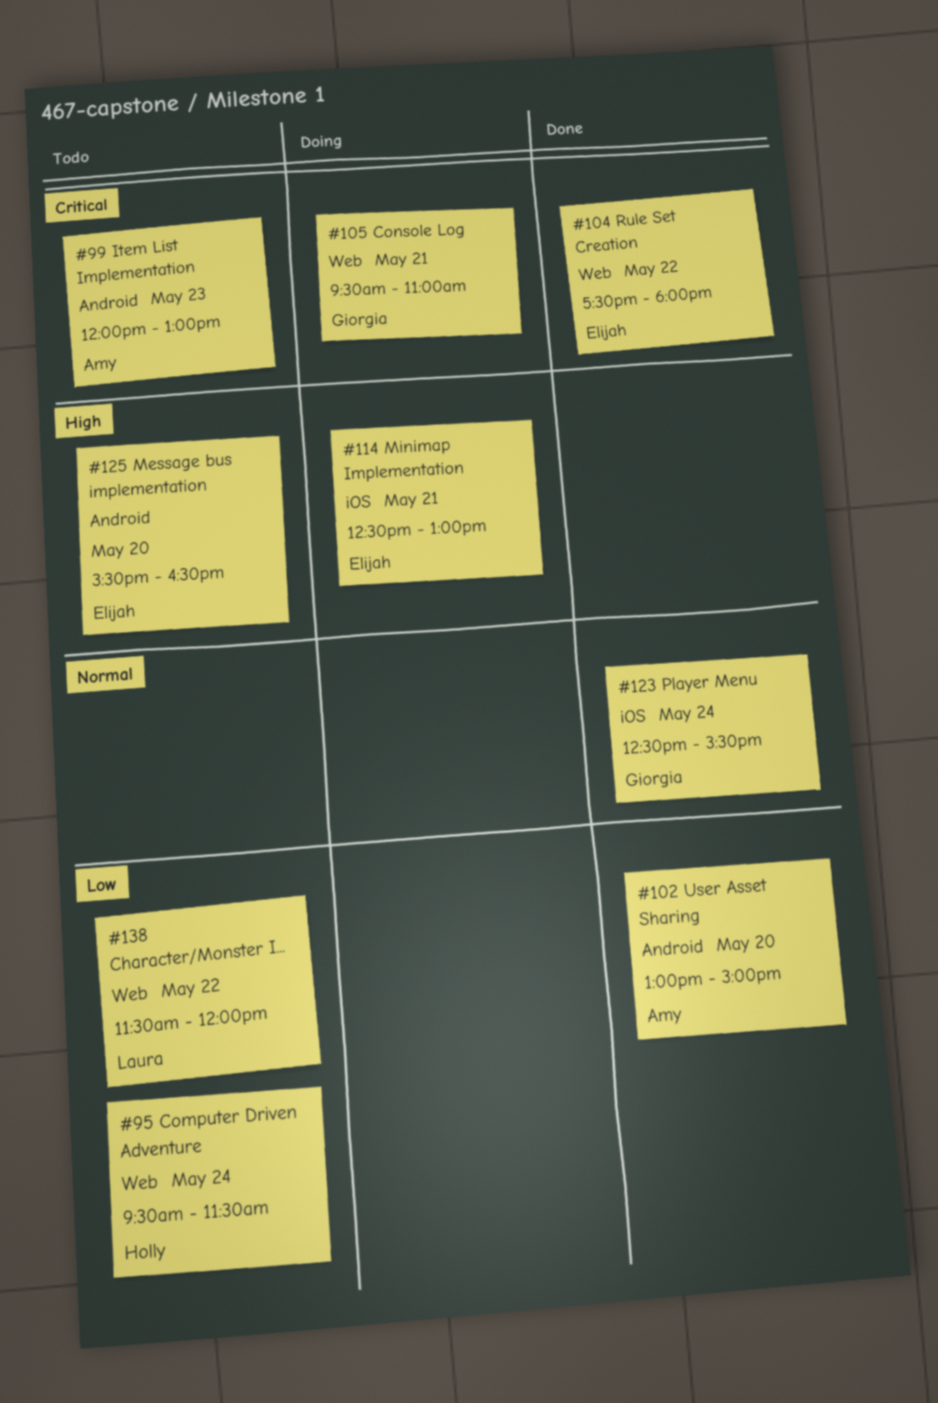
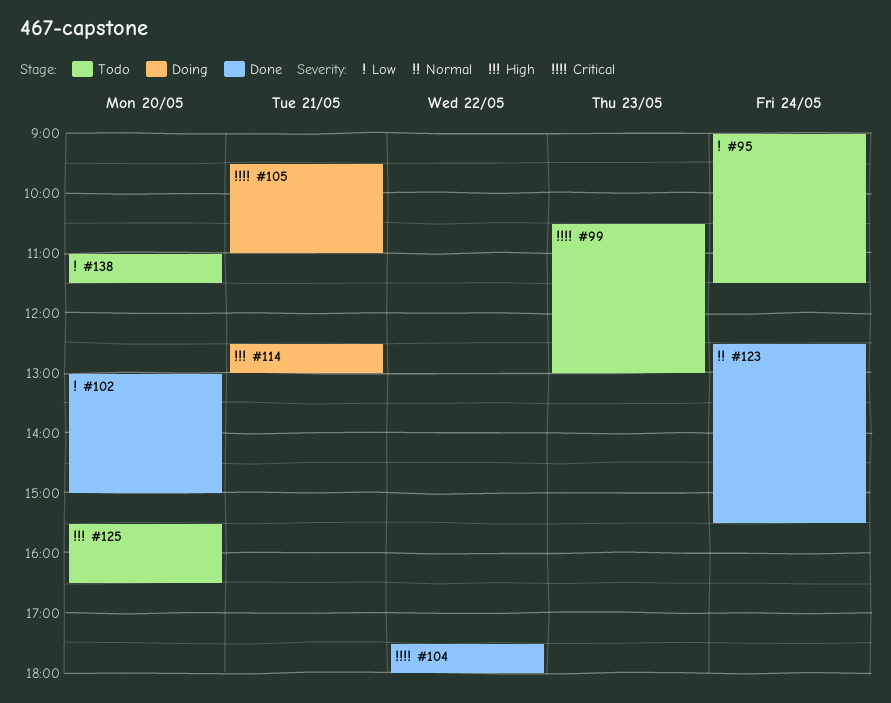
#95, begins: 09:30 -> 09:00
#99, begins: 12:00 -> 10:30
#138, day: May 22 -> May 20
#138, begins: 11:30 -> 11:00
#138, ends: 12:00 -> 11:30

